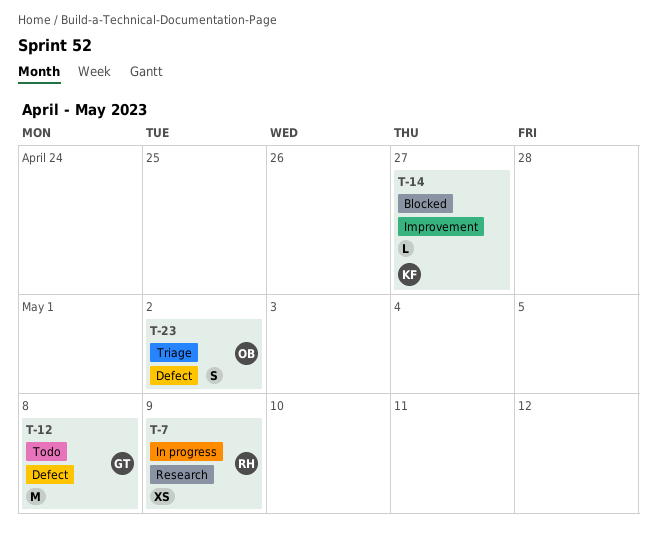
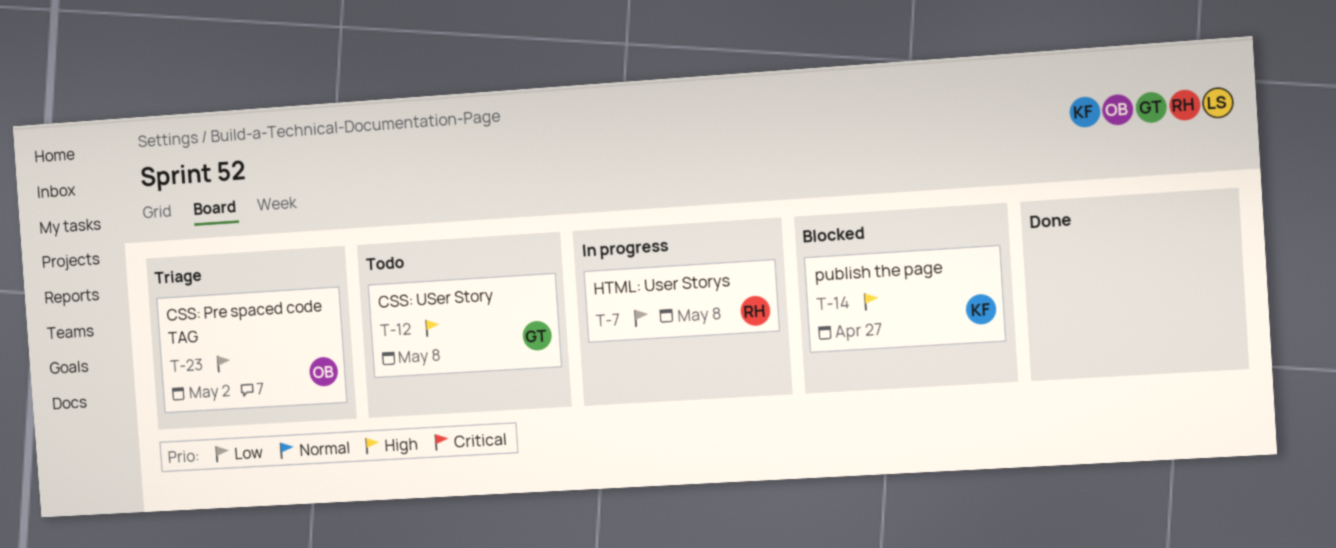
T-7, due: May 9 -> May 8

